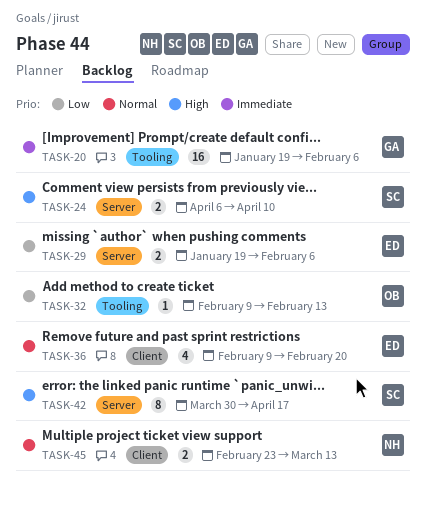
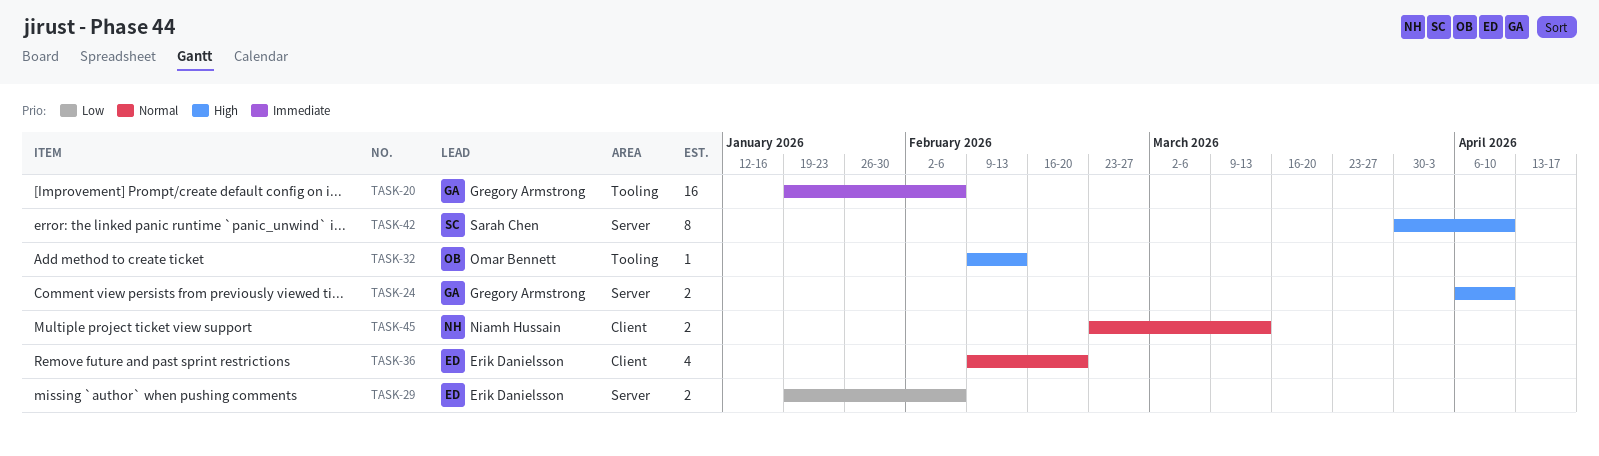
TASK-24, owner: Sarah Chen -> Gregory Armstrong
TASK-32, priority: Low -> High
TASK-42, due: Apr 17 -> Apr 10

